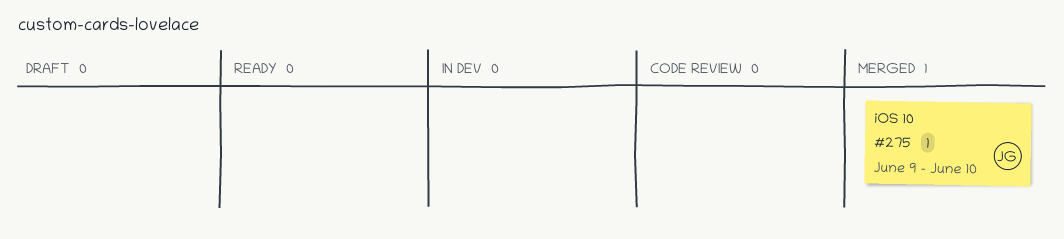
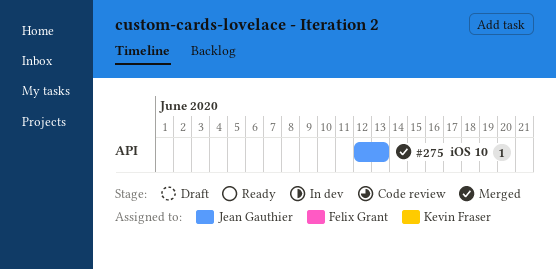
#275, start: Jun 9 -> Jun 12
#275, due: Jun 10 -> Jun 13

